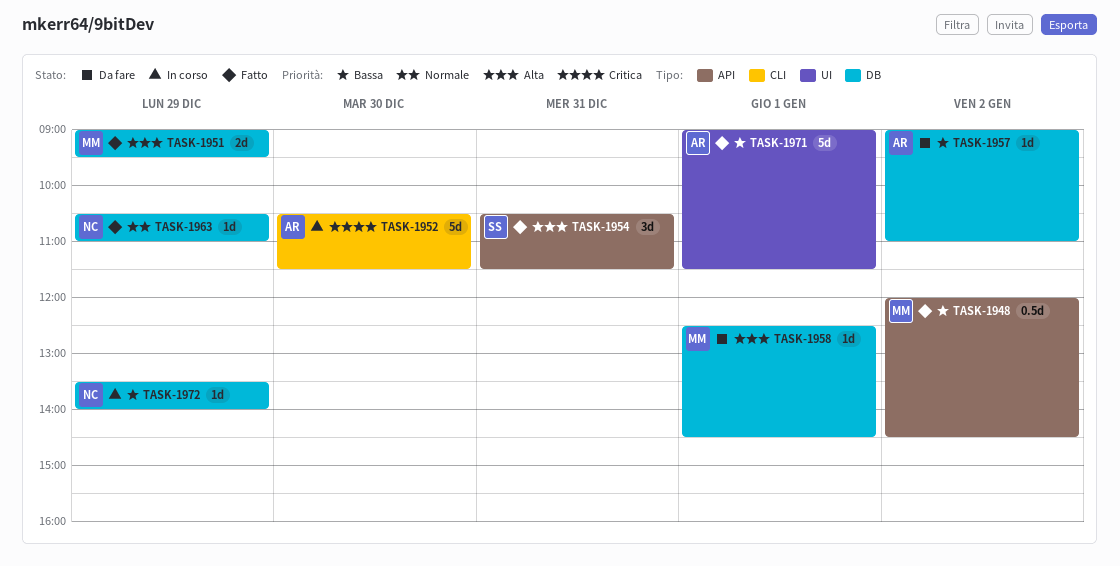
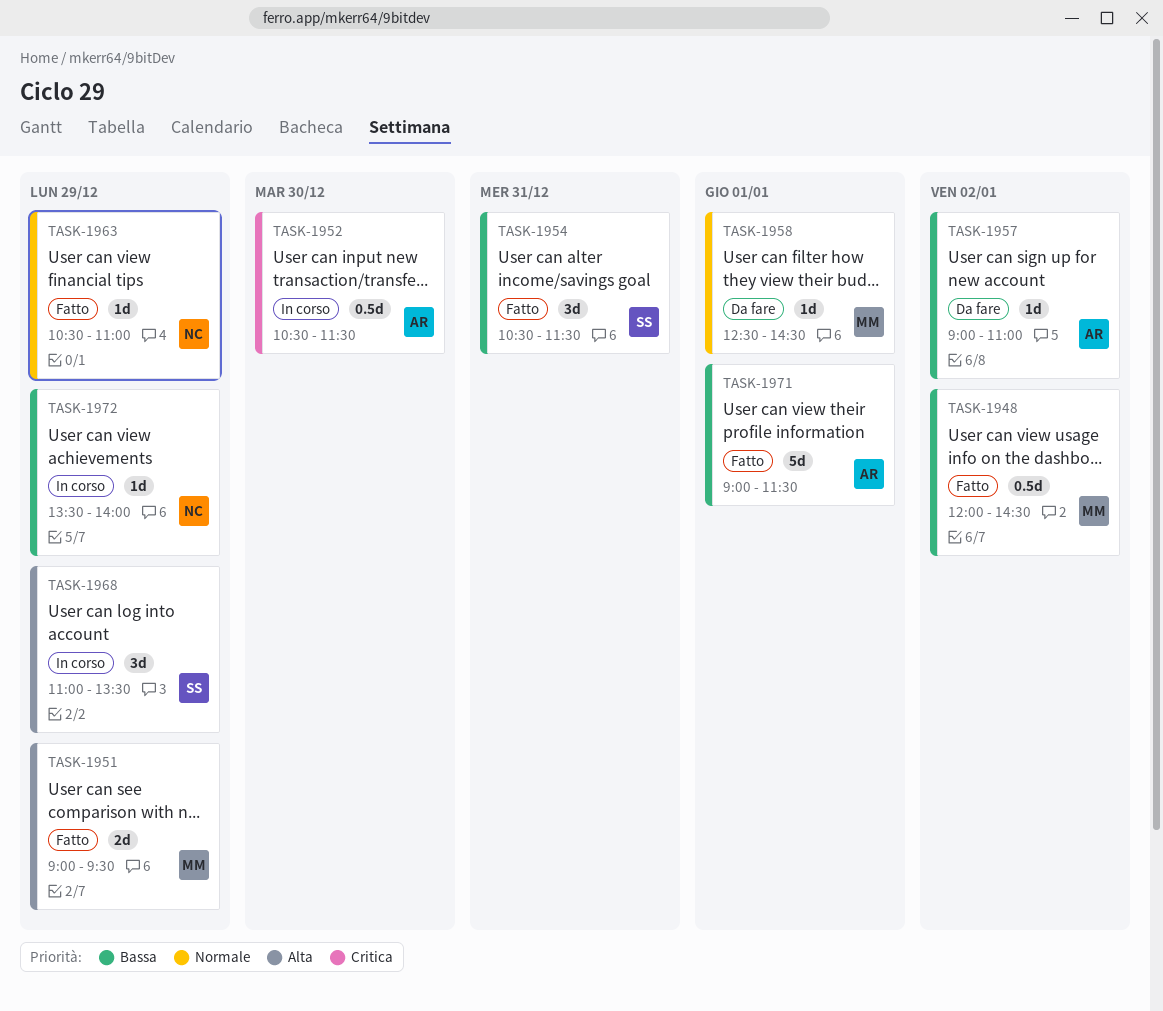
TASK-1952, estimate: 5d -> 0.5d
TASK-1954, priority: Alta -> Bassa
TASK-1958, priority: Alta -> Normale
TASK-1968: none -> present

